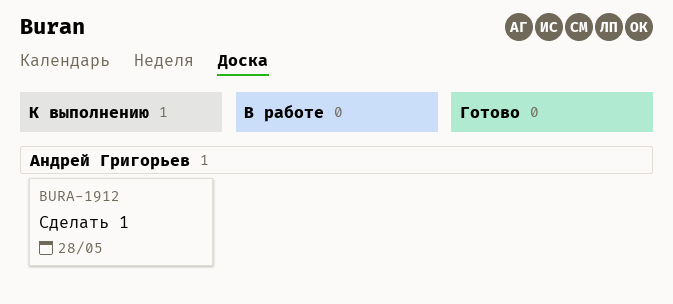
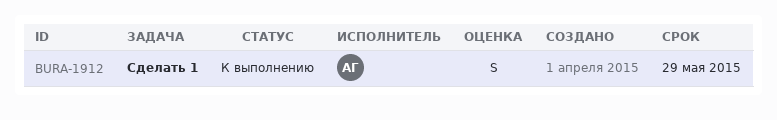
BURA-1912, due: May 28 -> May 29

